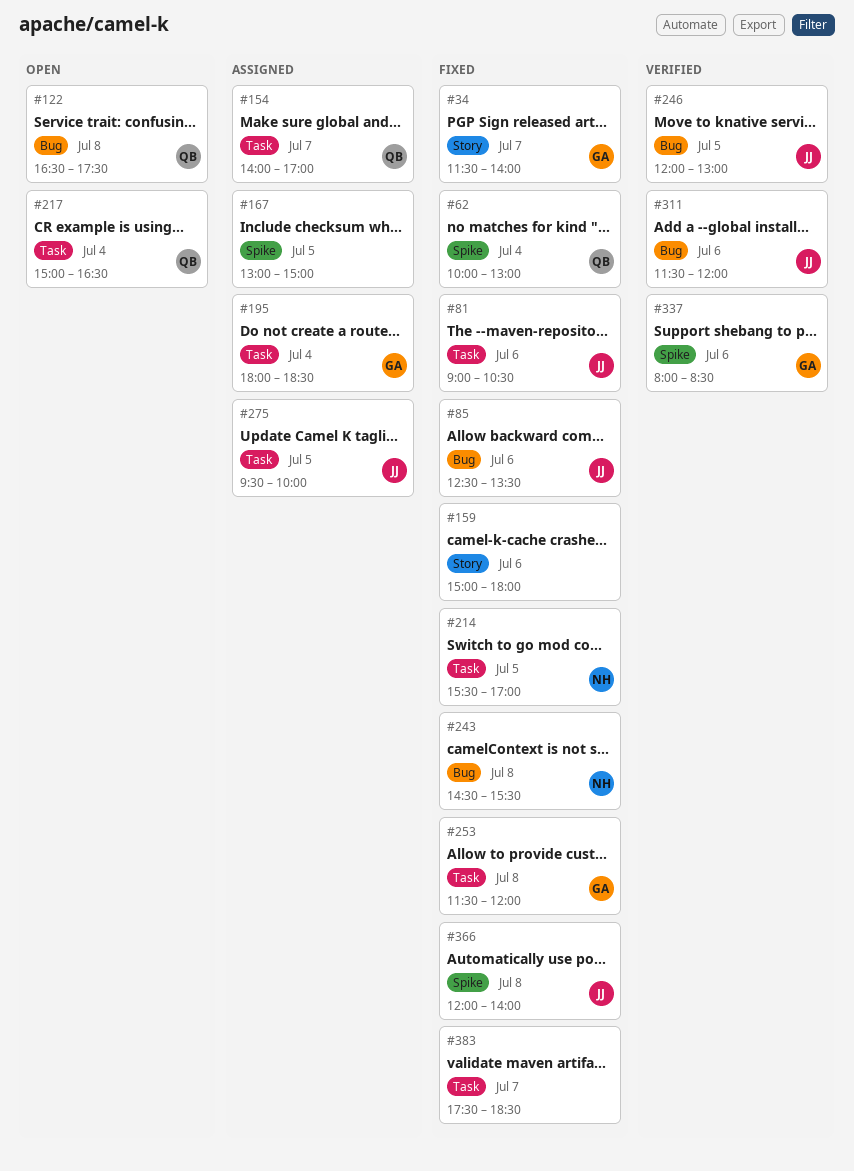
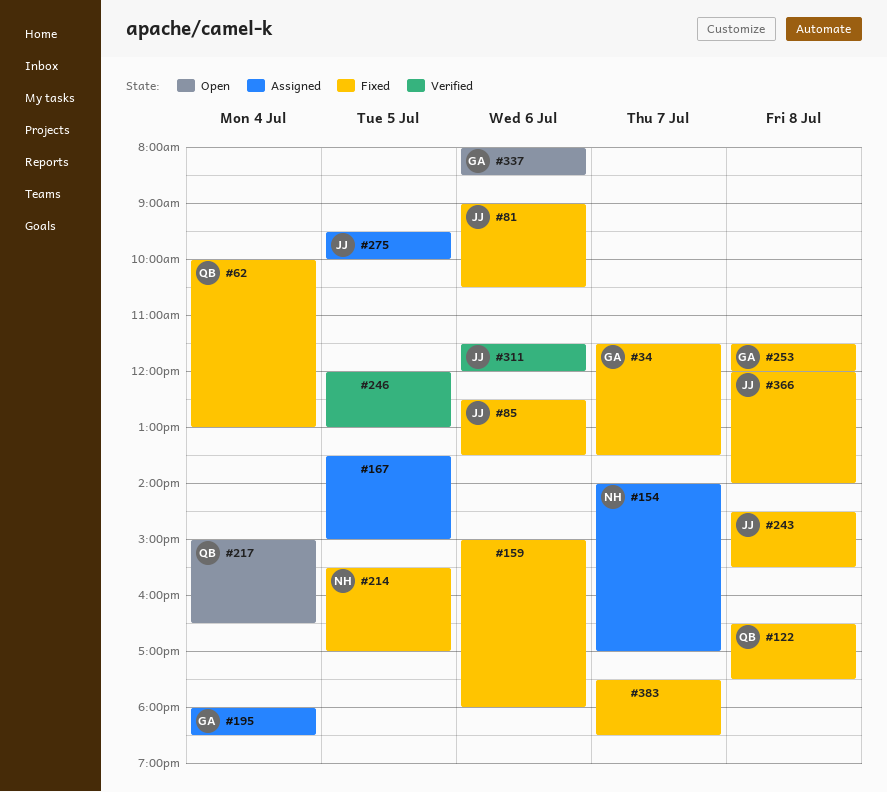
#34, ends: 14:00 -> 13:30
#122, status: Open -> Fixed
#154, owner: QB -> NH
#167, begins: 13:00 -> 13:30
#243, owner: NH -> JJ
#246, owner: JJ -> none
#337, status: Verified -> Open

